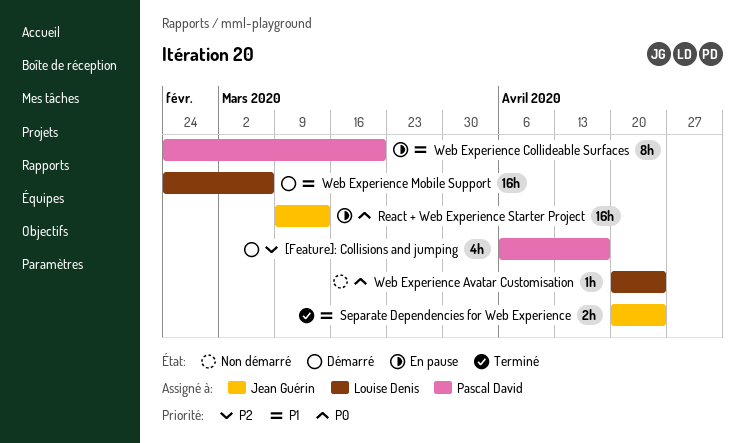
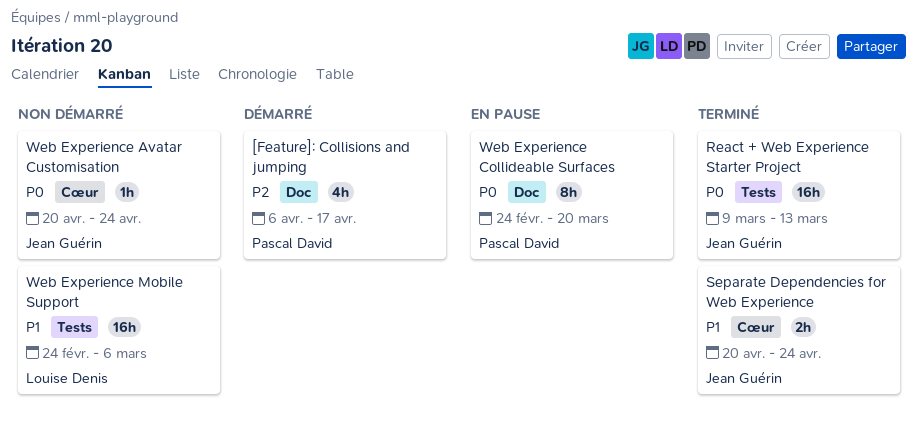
React + Web Experience Starter Project, status: En pause -> Terminé
Web Experience Avatar Customisation, owner: Louise Denis -> Jean Guérin
Web Experience Collideable Surfaces, priority: P1 -> P0
Web Experience Mobile Support, status: Démarré -> Non démarré

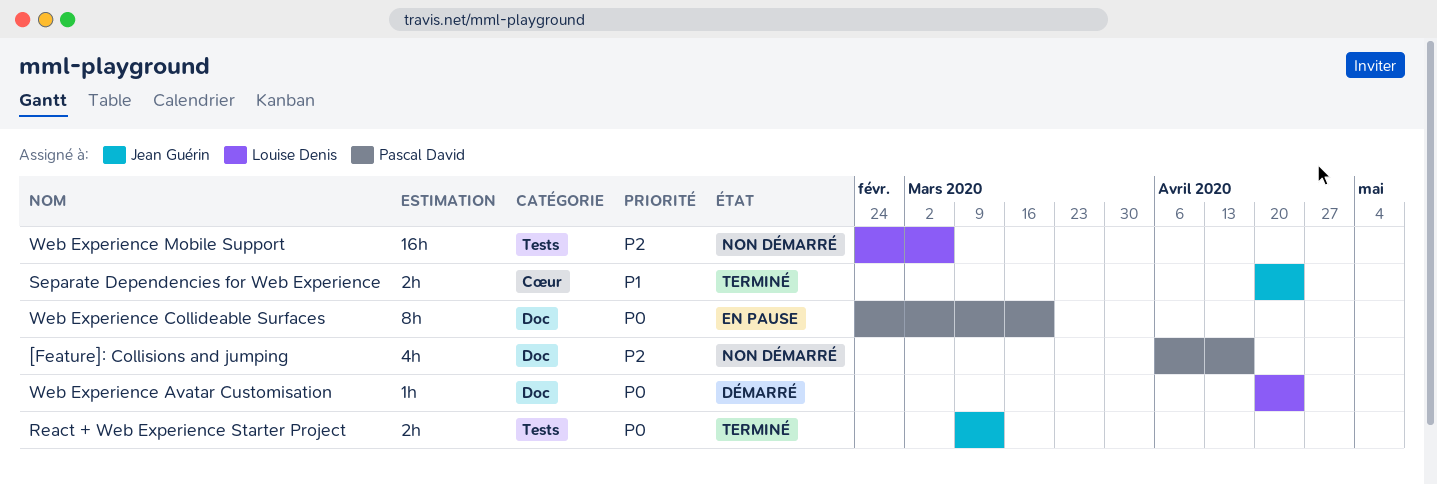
[Feature]: Collisions and jumping, status: Démarré -> Non démarré
React + Web Experience Starter Project, estimate: 16h -> 2h
Web Experience Avatar Customisation, status: Non démarré -> Démarré
Web Experience Avatar Customisation, owner: Jean Guérin -> Louise Denis
Web Experience Avatar Customisation, label: Cœur -> Doc
Web Experience Mobile Support, priority: P1 -> P2

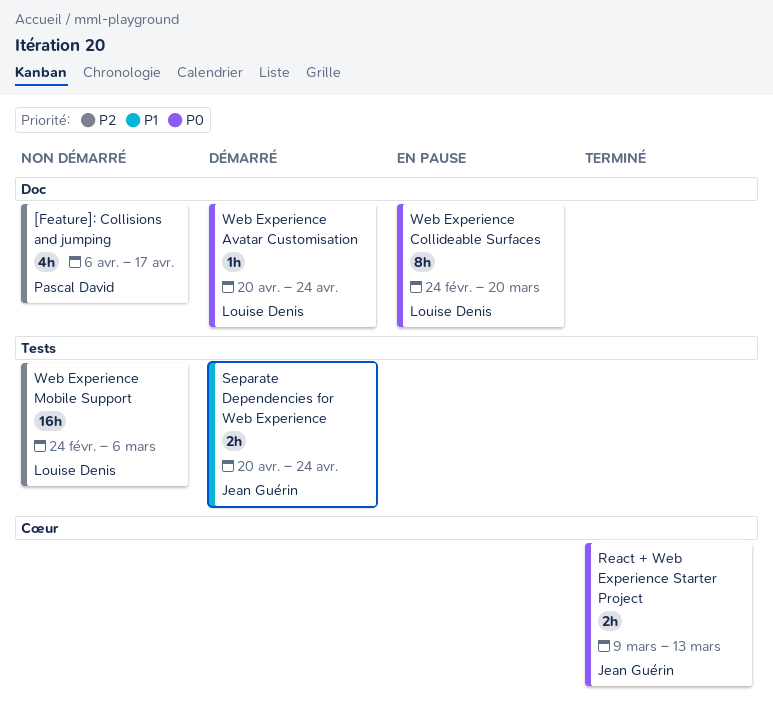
React + Web Experience Starter Project, label: Tests -> Cœur
Separate Dependencies for Web Experience, status: Terminé -> Démarré
Separate Dependencies for Web Experience, label: Cœur -> Tests
Web Experience Collideable Surfaces, owner: Pascal David -> Louise Denis

